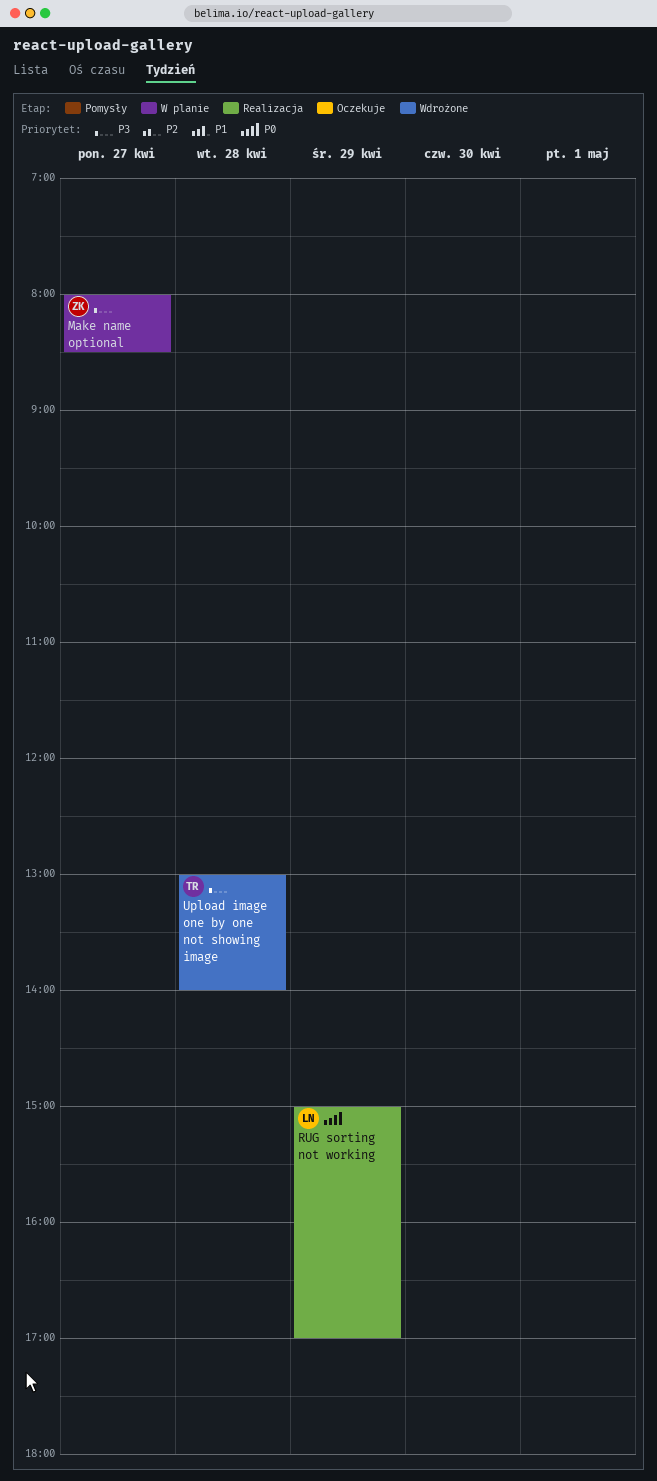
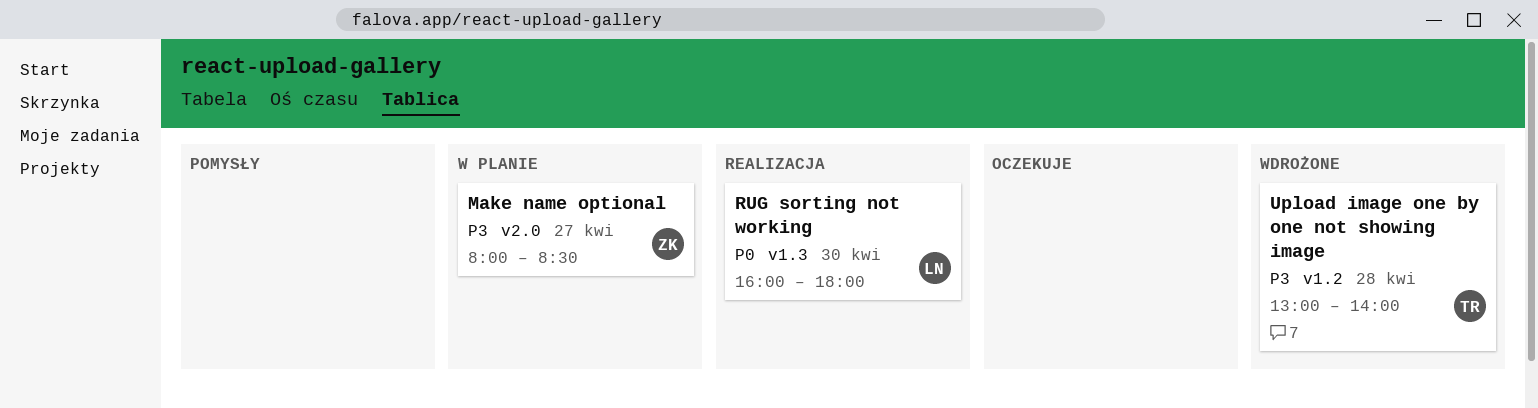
RUG sorting not working, day: Apr 29 -> Apr 30
RUG sorting not working, begins: 15:00 -> 16:00
RUG sorting not working, ends: 17:00 -> 18:00

